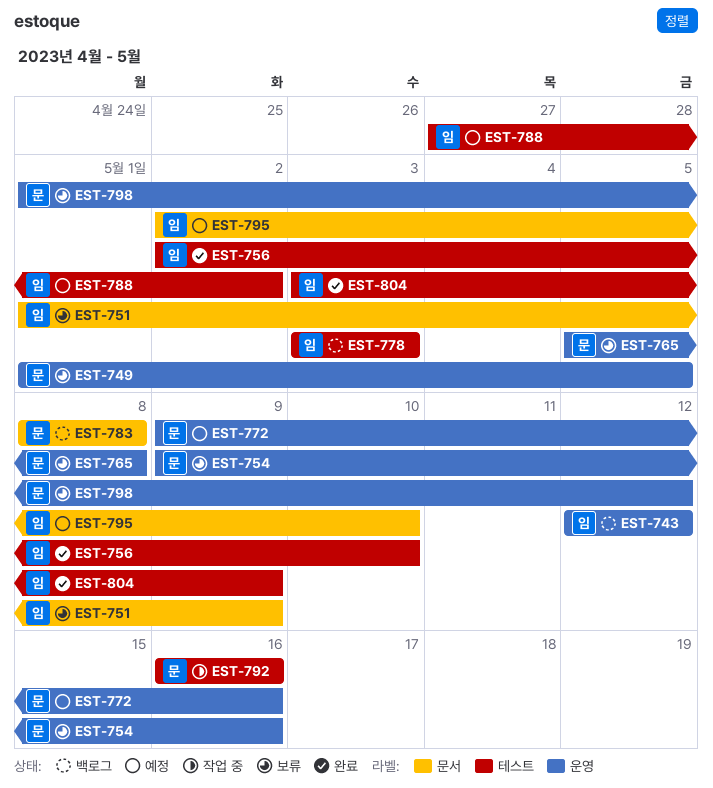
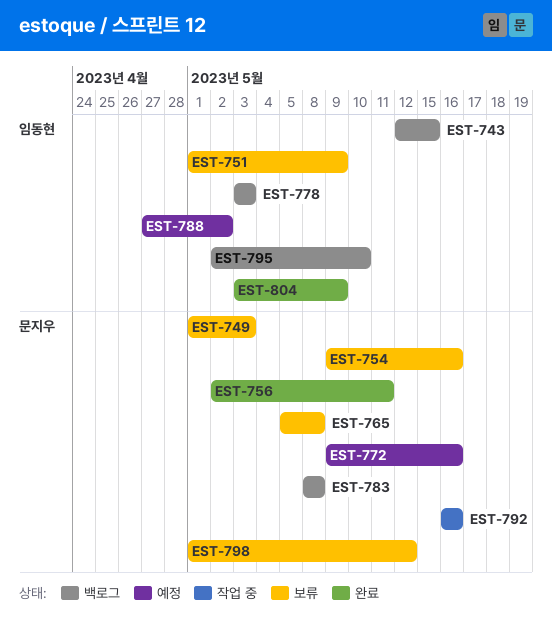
EST-743, due: May 12 -> May 15
EST-749, due: May 5 -> May 3
EST-756, owner: 임동현 -> 문지우
EST-756, due: May 10 -> May 11
EST-795, status: 예정 -> 백로그

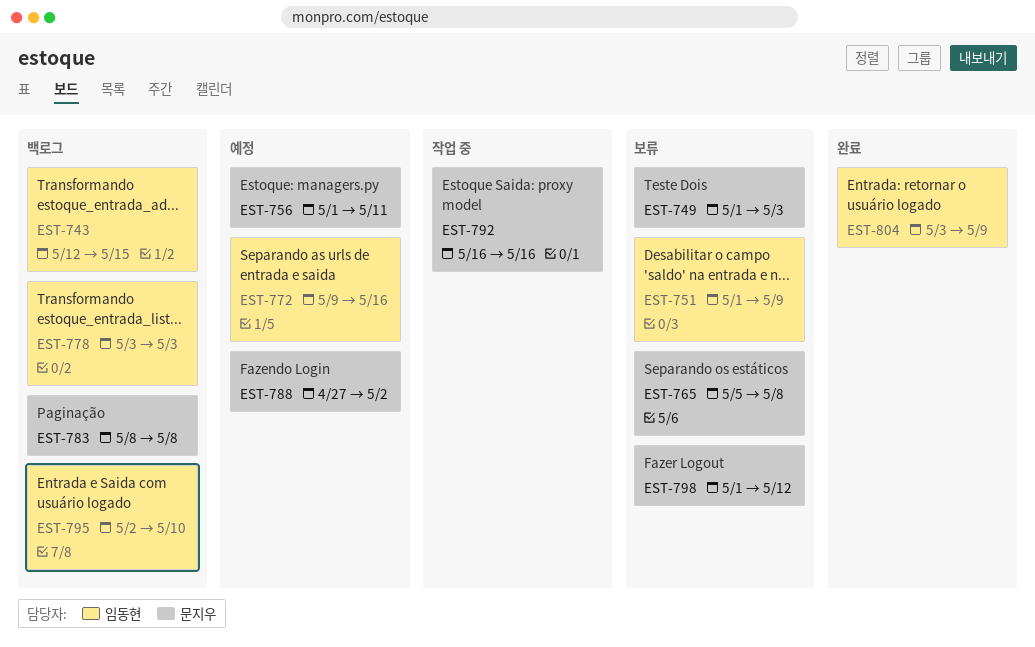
EST-754: present -> none
EST-756, status: 완료 -> 예정
EST-756, start: May 2 -> May 1
EST-772, owner: 문지우 -> 임동현
EST-788, owner: 임동현 -> 문지우

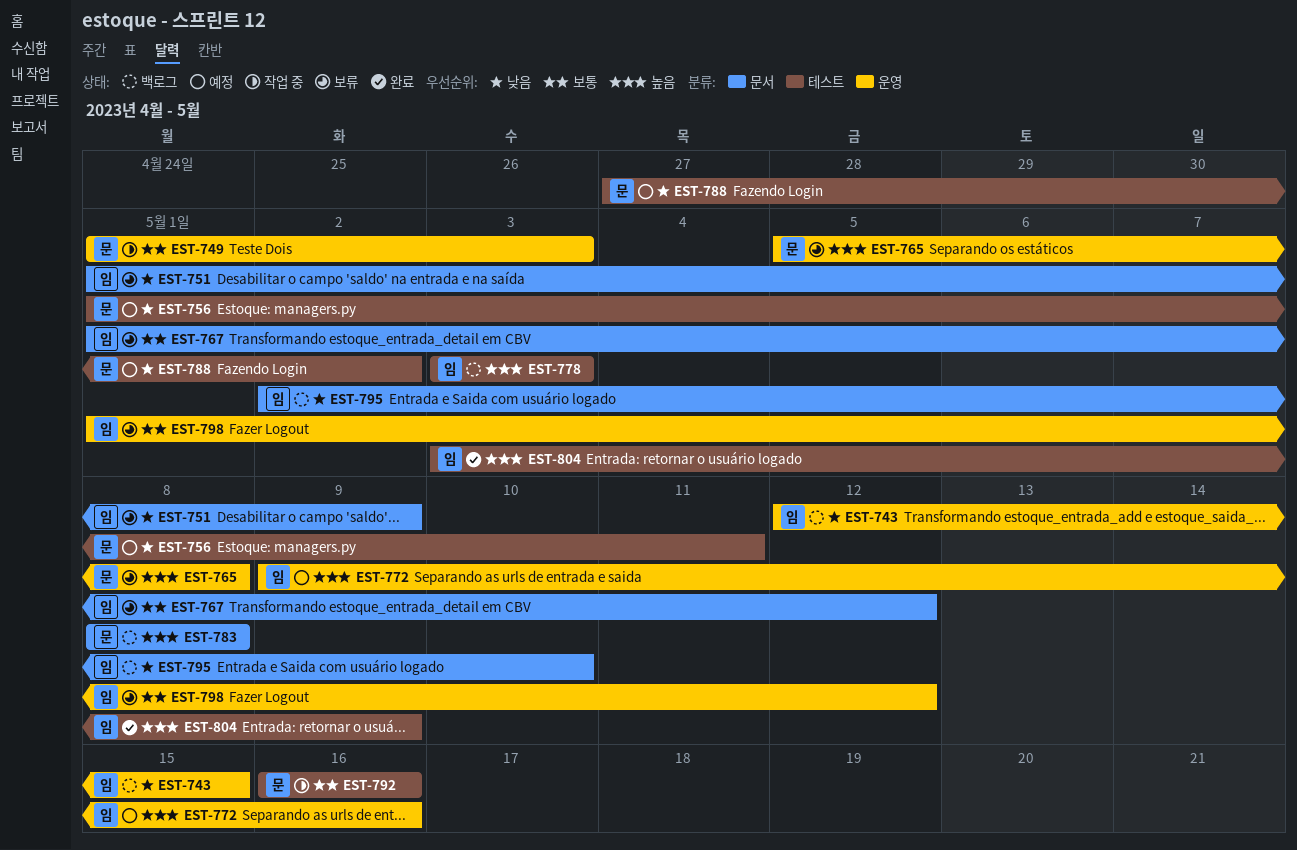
EST-749, status: 보류 -> 작업 중
EST-767: none -> present
EST-798, owner: 문지우 -> 임동현

